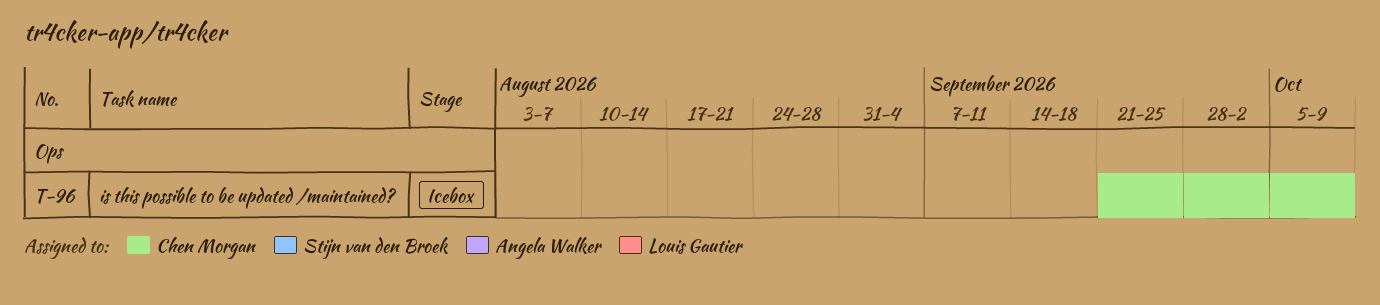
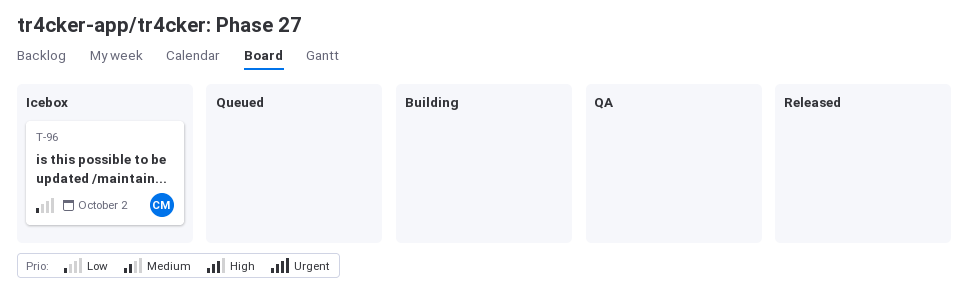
T-96, due: Oct 9 -> Oct 2

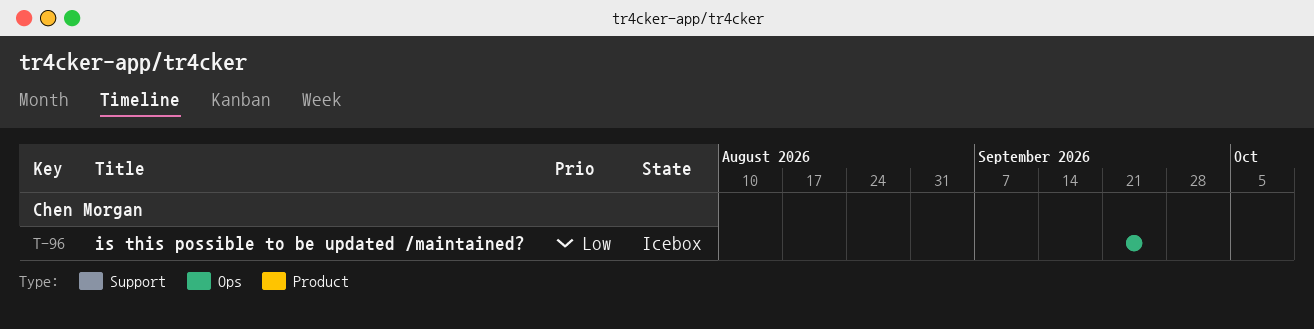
T-96, due: Oct 2 -> Sep 25

